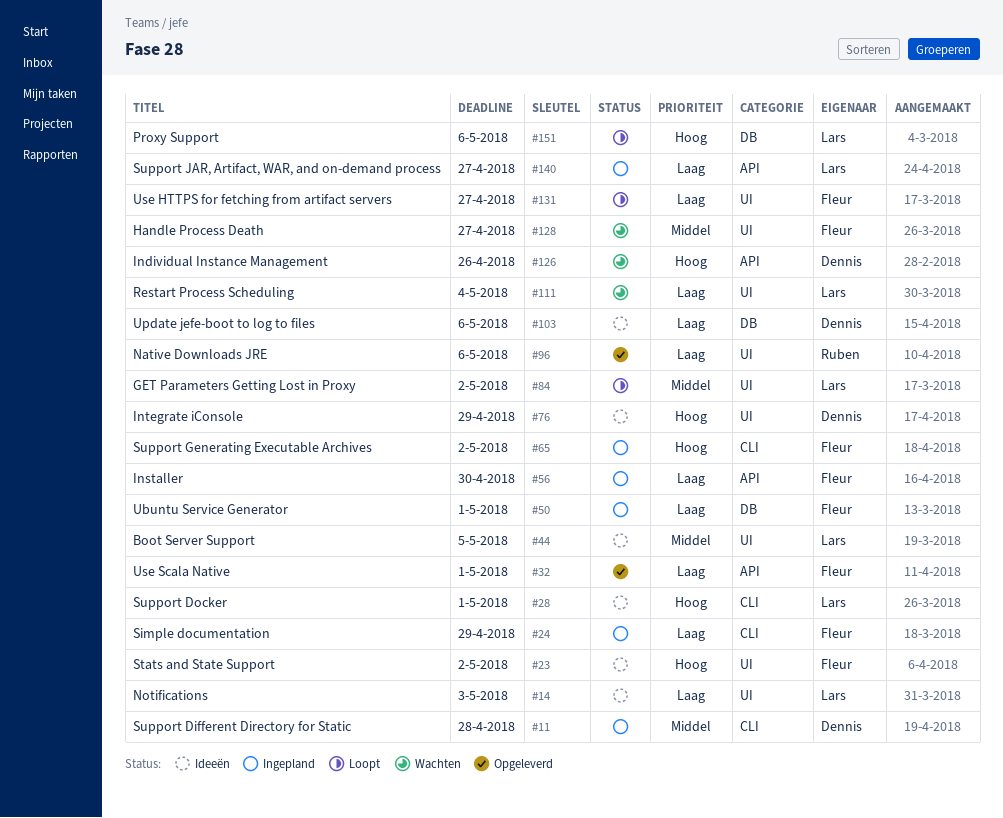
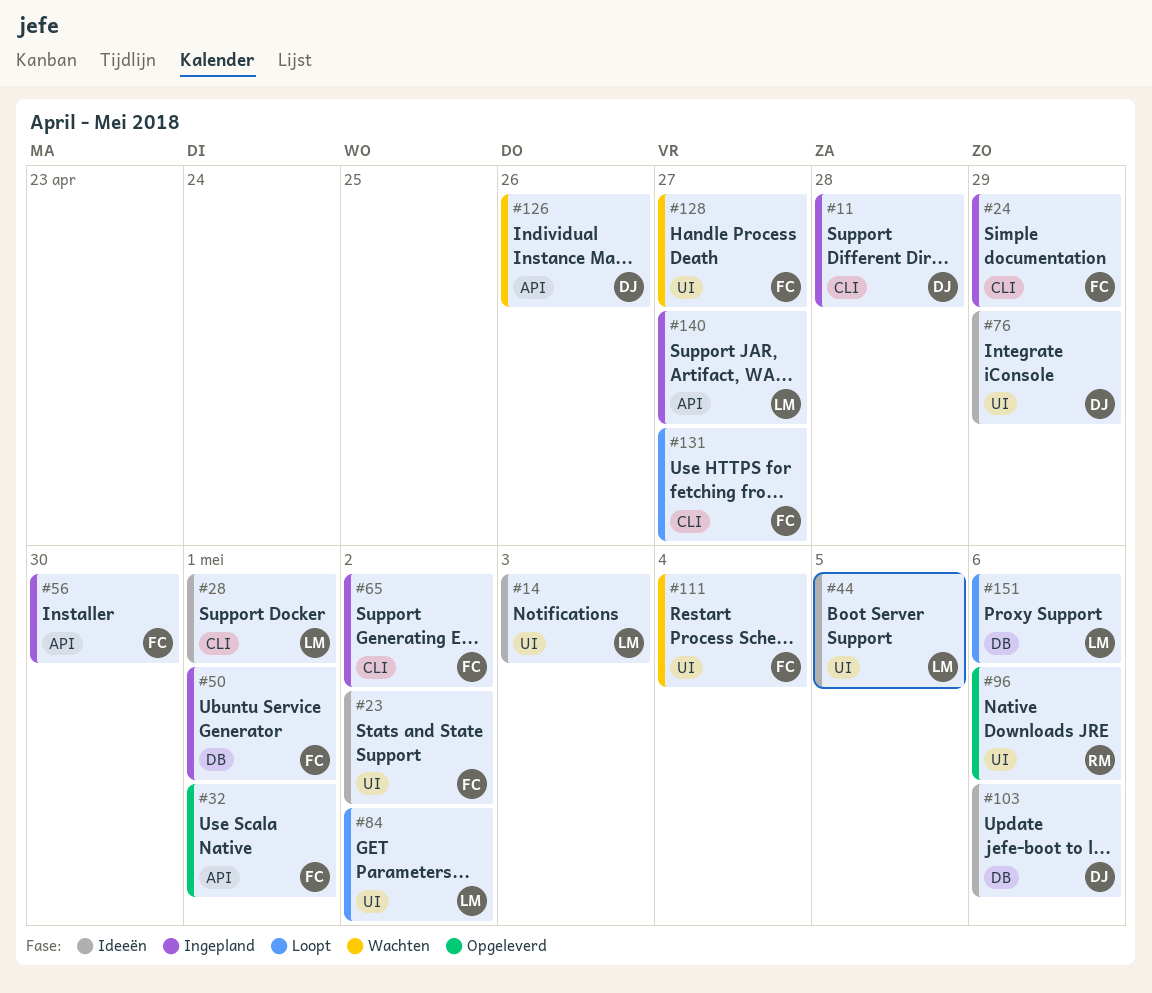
#111, owner: Lars -> Fleur
#131, label: UI -> CLI

